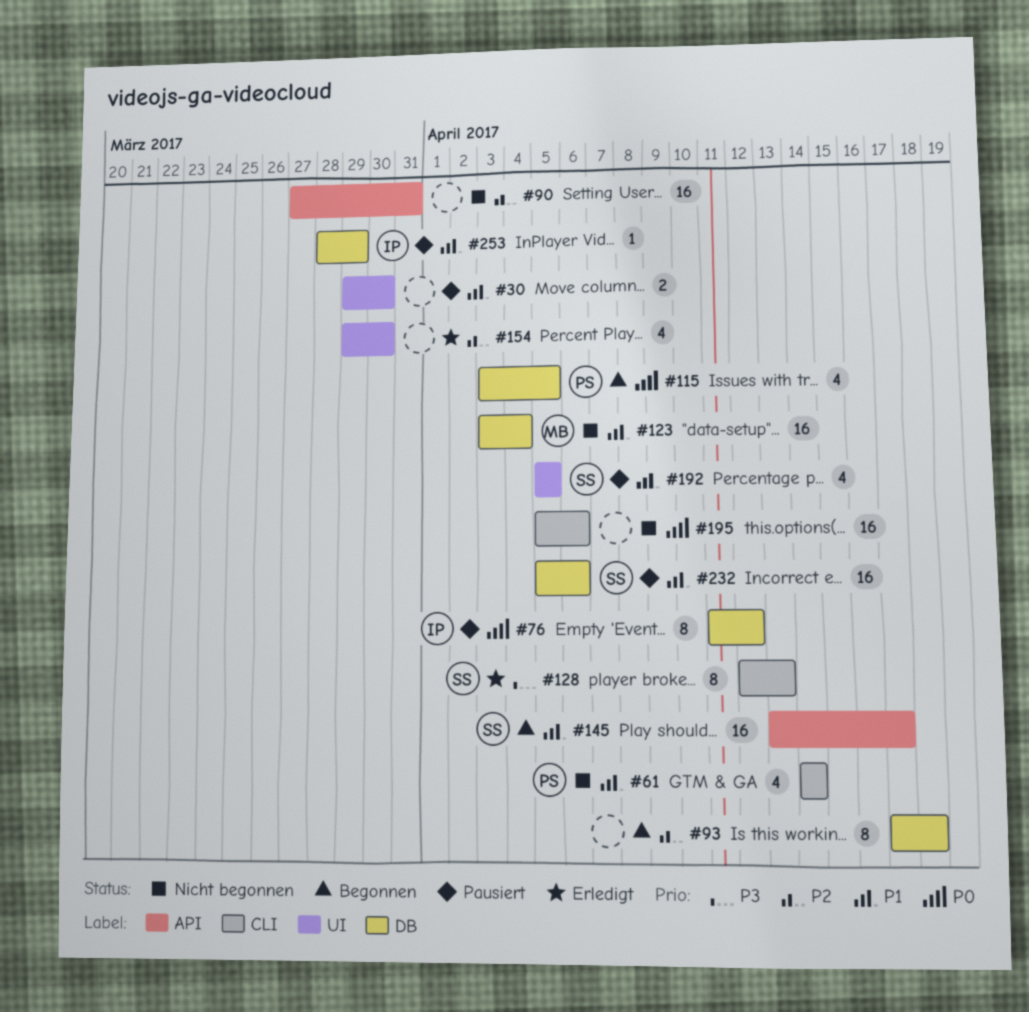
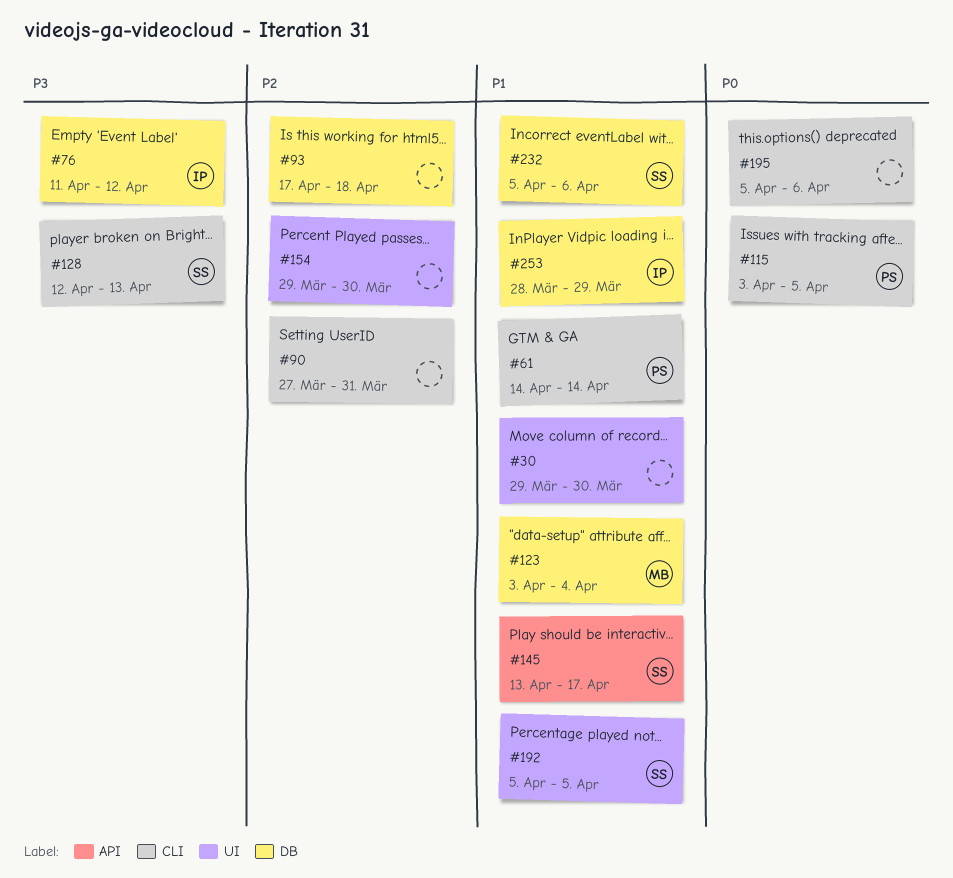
#76, priority: P0 -> P3
#90, label: API -> CLI
#115, label: DB -> CLI

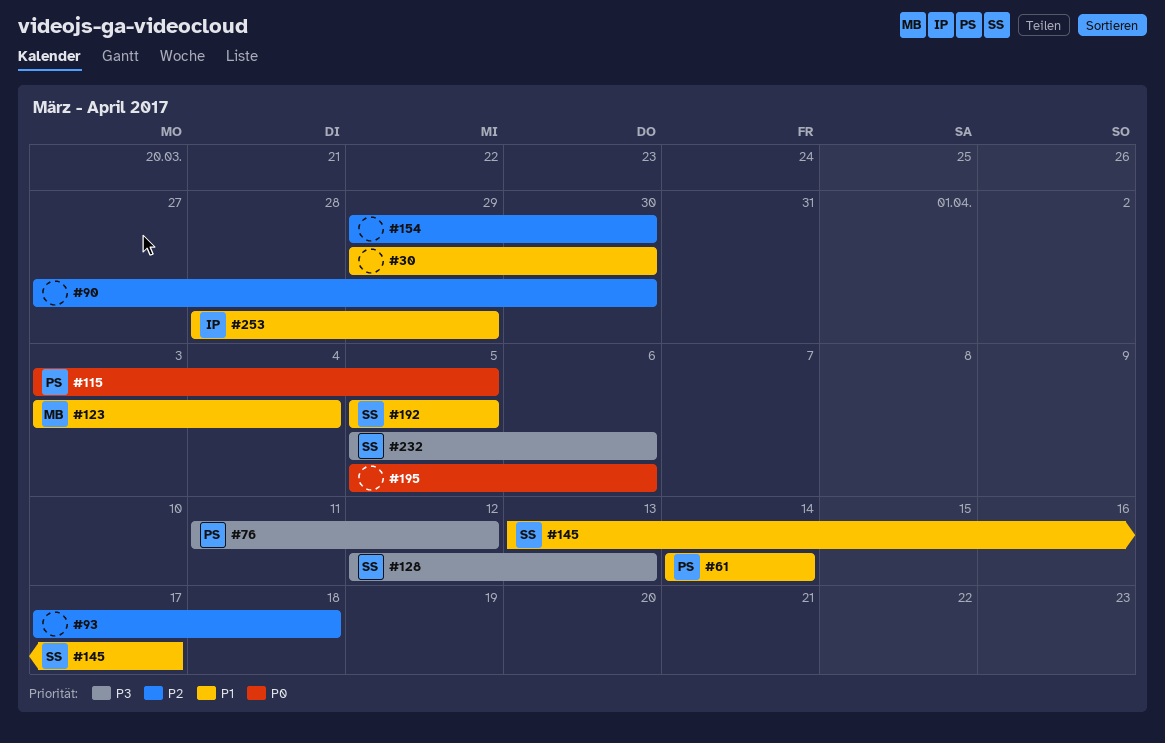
#76, owner: IP -> PS
#90, due: Mar 31 -> Mar 30
#232, priority: P1 -> P3

